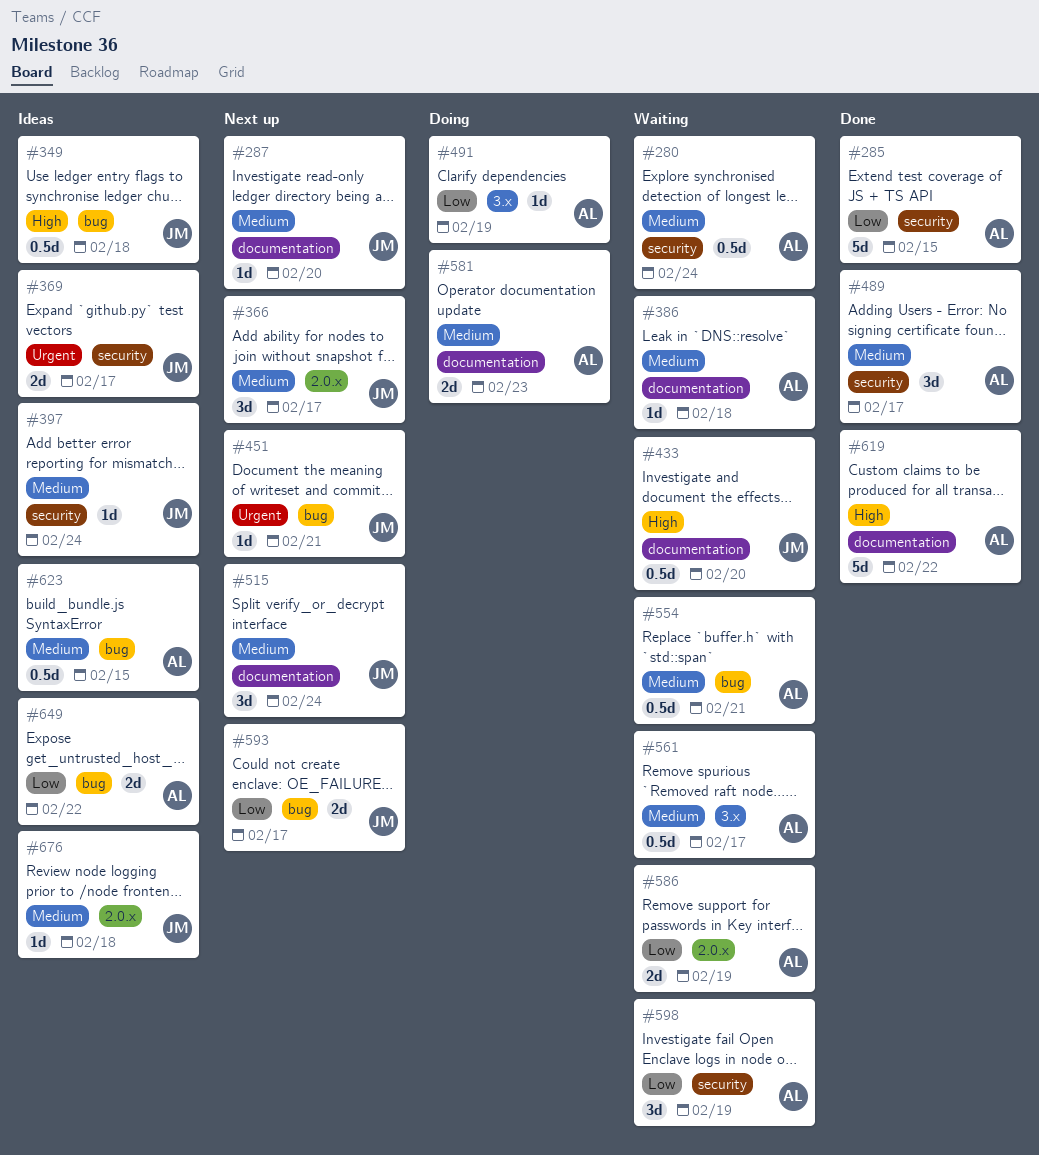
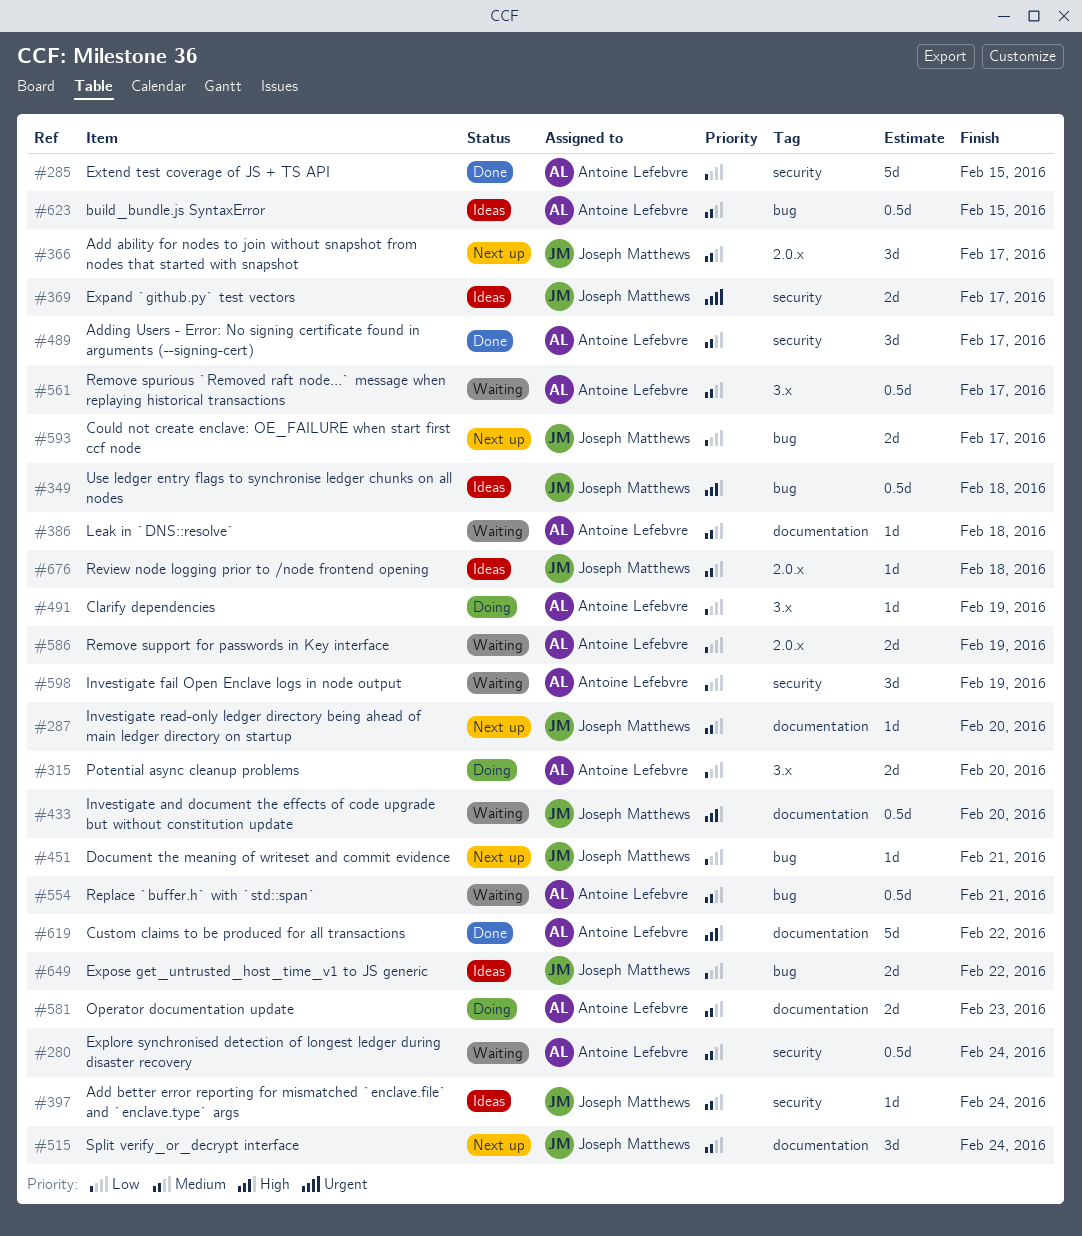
#315: none -> present
#451, priority: Urgent -> Low
#649, owner: Antoine Lefebvre -> Joseph Matthews

